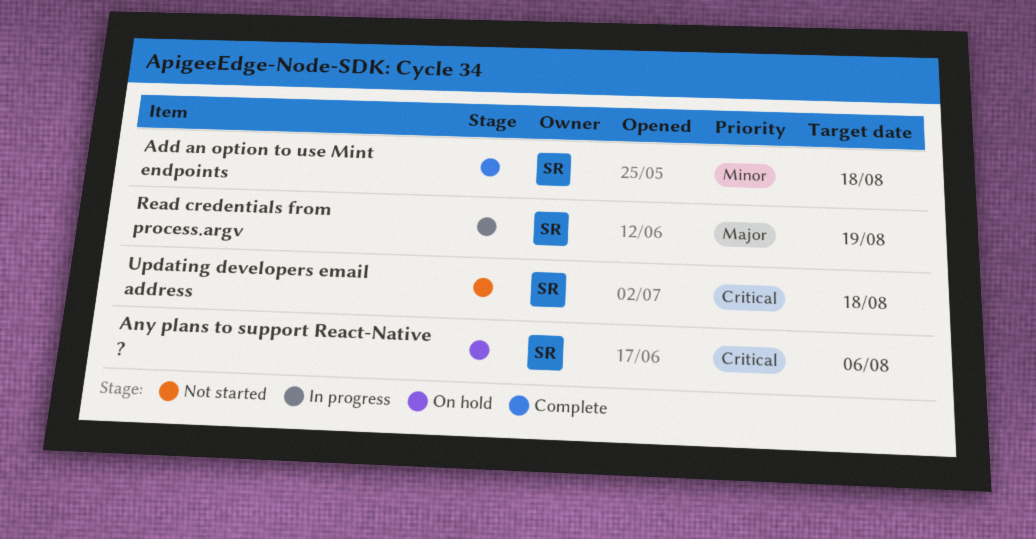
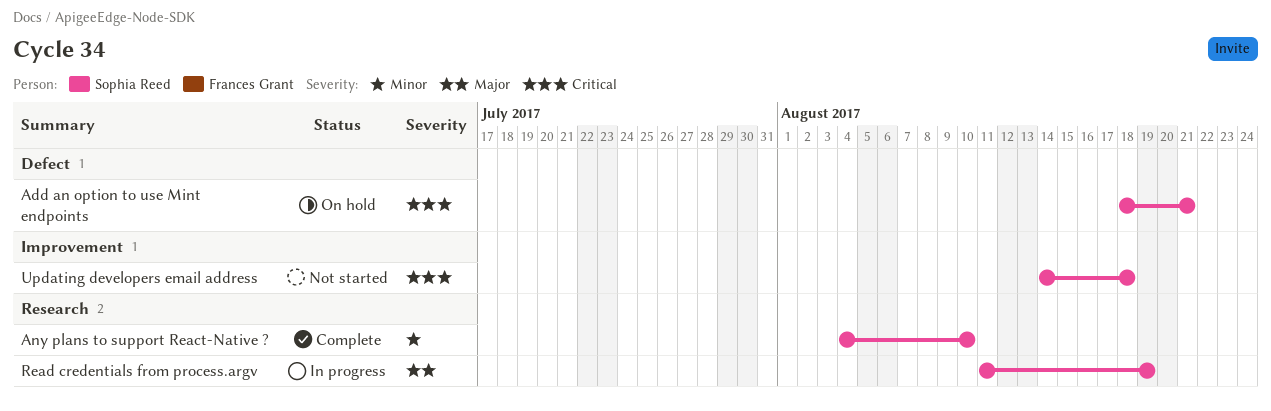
Add an option to use Mint endpoints, status: Complete -> On hold
Add an option to use Mint endpoints, priority: Minor -> Critical
Add an option to use Mint endpoints, due: Aug 18 -> Aug 21
Any plans to support React-Native ?, status: On hold -> Complete
Any plans to support React-Native ?, priority: Critical -> Minor
Any plans to support React-Native ?, due: Aug 6 -> Aug 10

